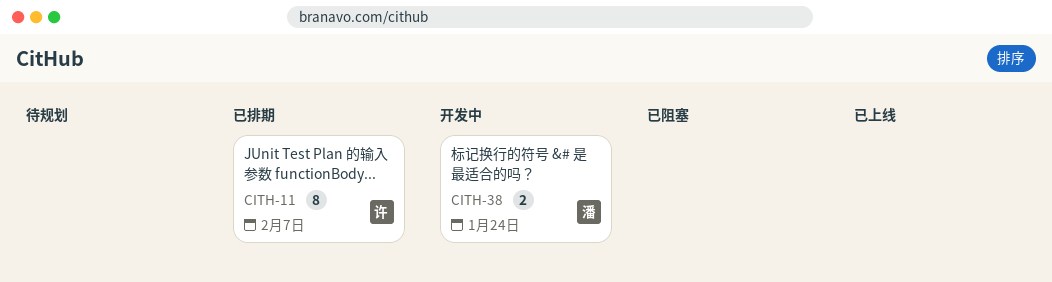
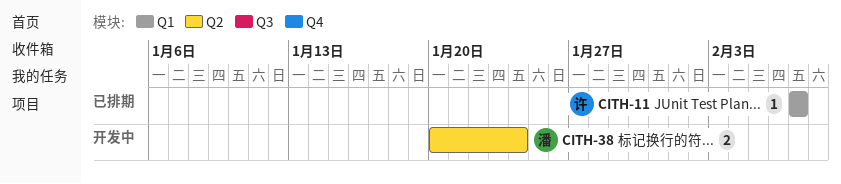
CITH-11, estimate: 8 -> 1

